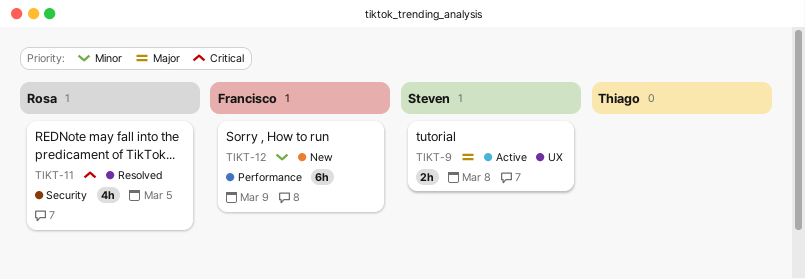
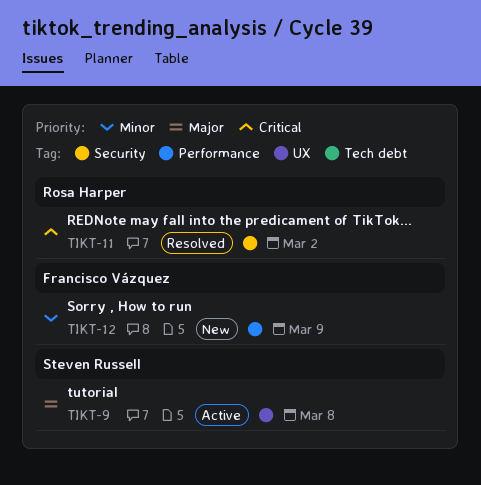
TIKT-11, due: Mar 5 -> Mar 2

